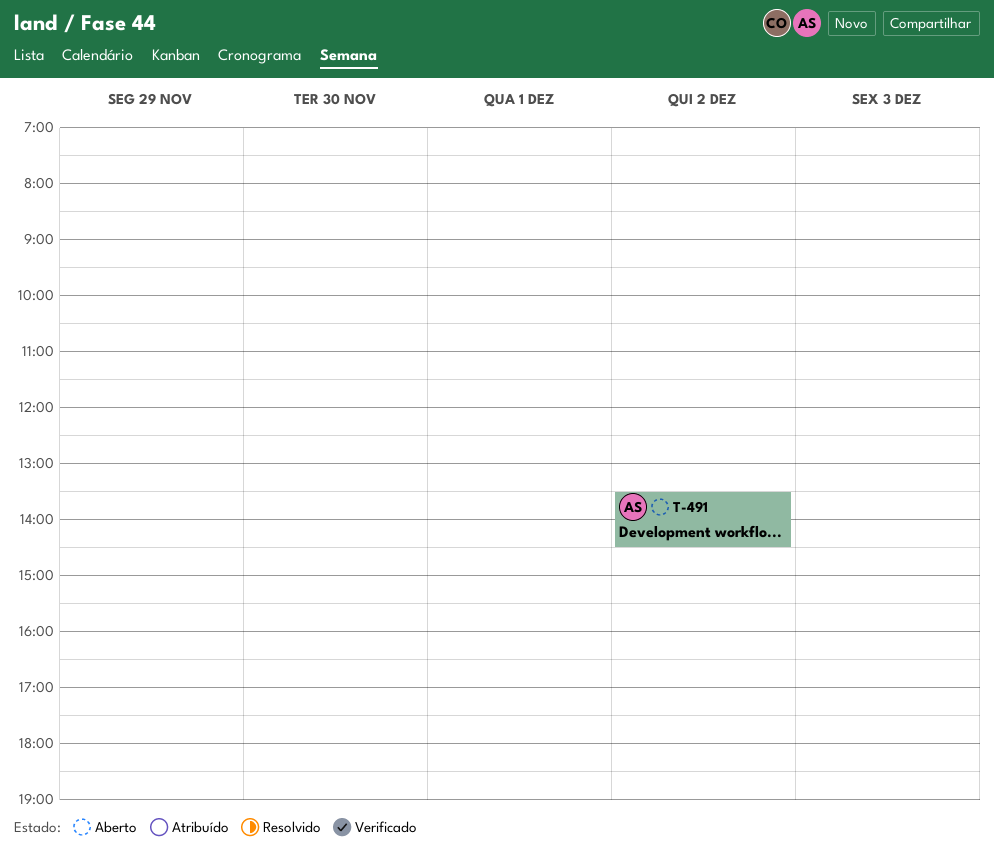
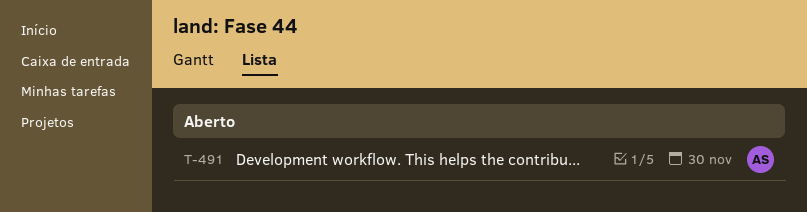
T-491, day: Dec 2 -> Nov 30

